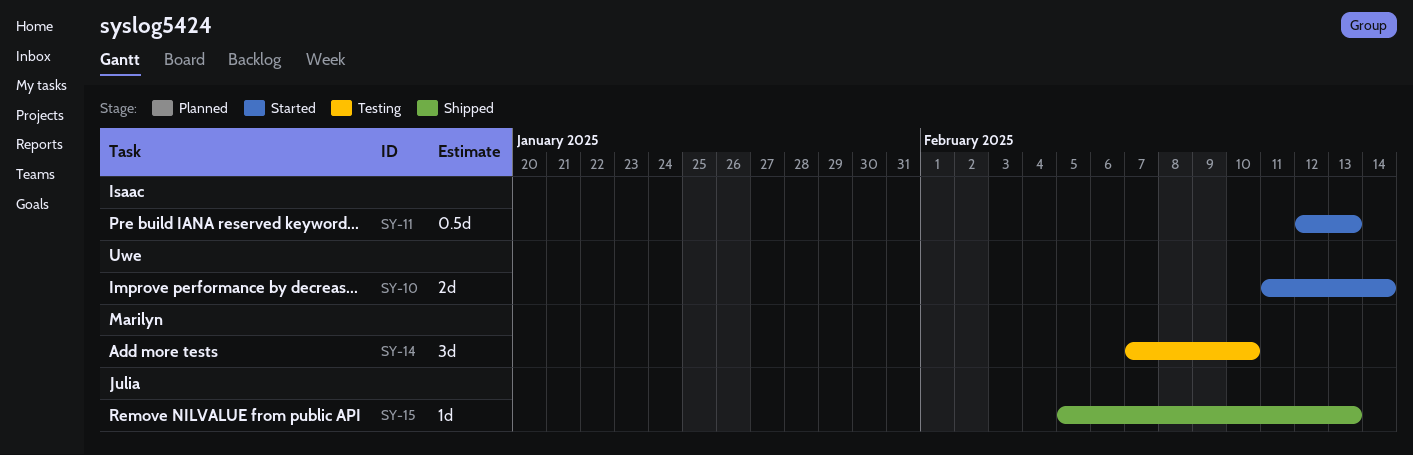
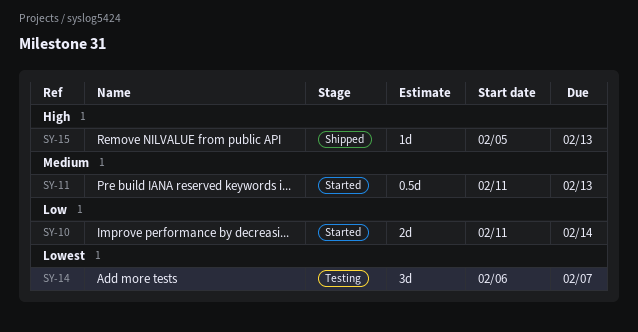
SY-11, start: Feb 12 -> Feb 11
SY-14, start: Feb 7 -> Feb 6
SY-14, due: Feb 10 -> Feb 7

